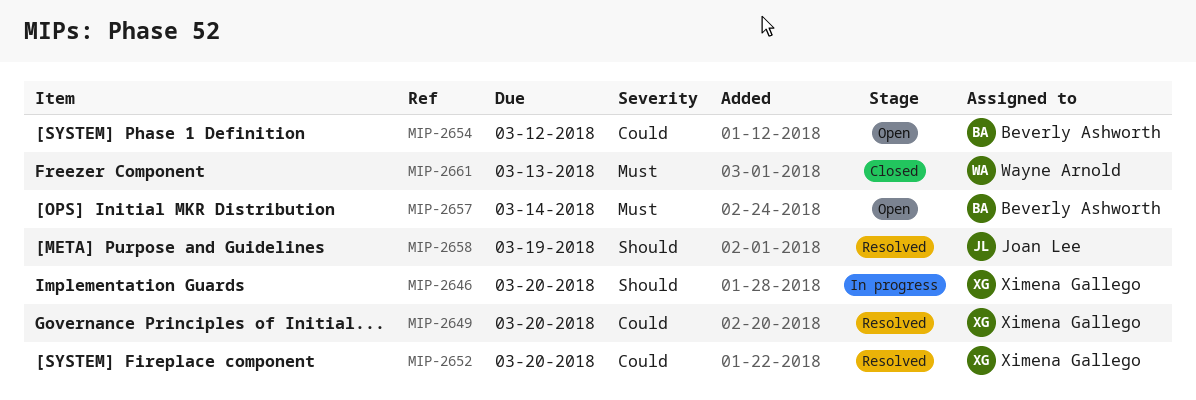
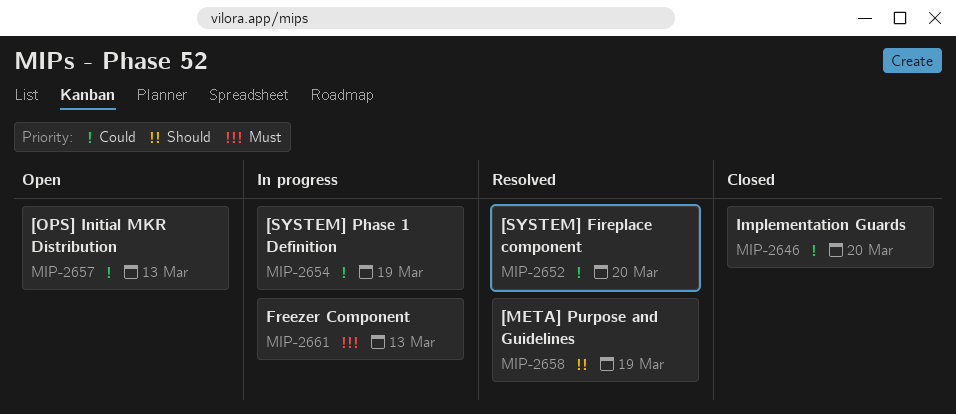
MIP-2646, status: In progress -> Closed
MIP-2646, priority: Should -> Could
MIP-2649: present -> none
MIP-2654, status: Open -> In progress
MIP-2654, due: Mar 12 -> Mar 19
MIP-2657, priority: Must -> Could
MIP-2657, due: Mar 14 -> Mar 13
MIP-2661, status: Closed -> In progress

